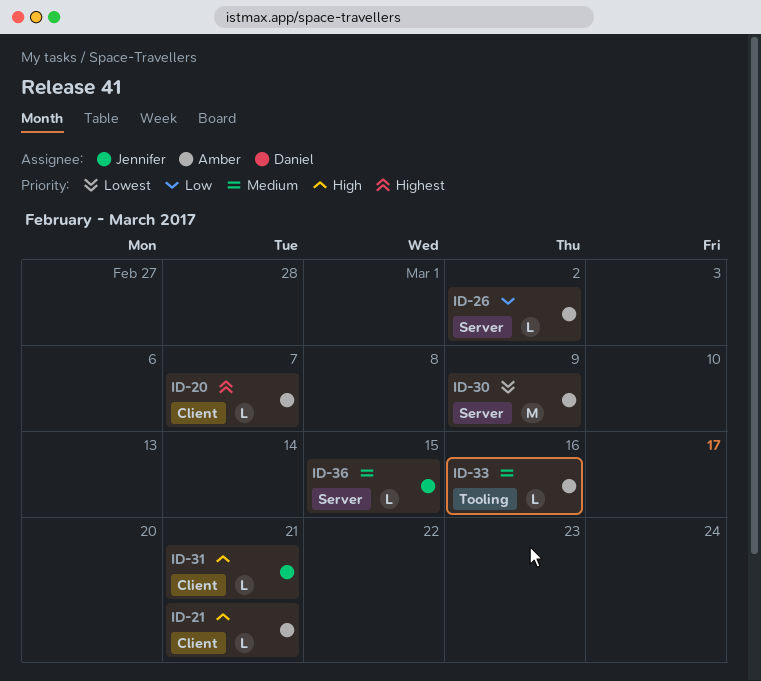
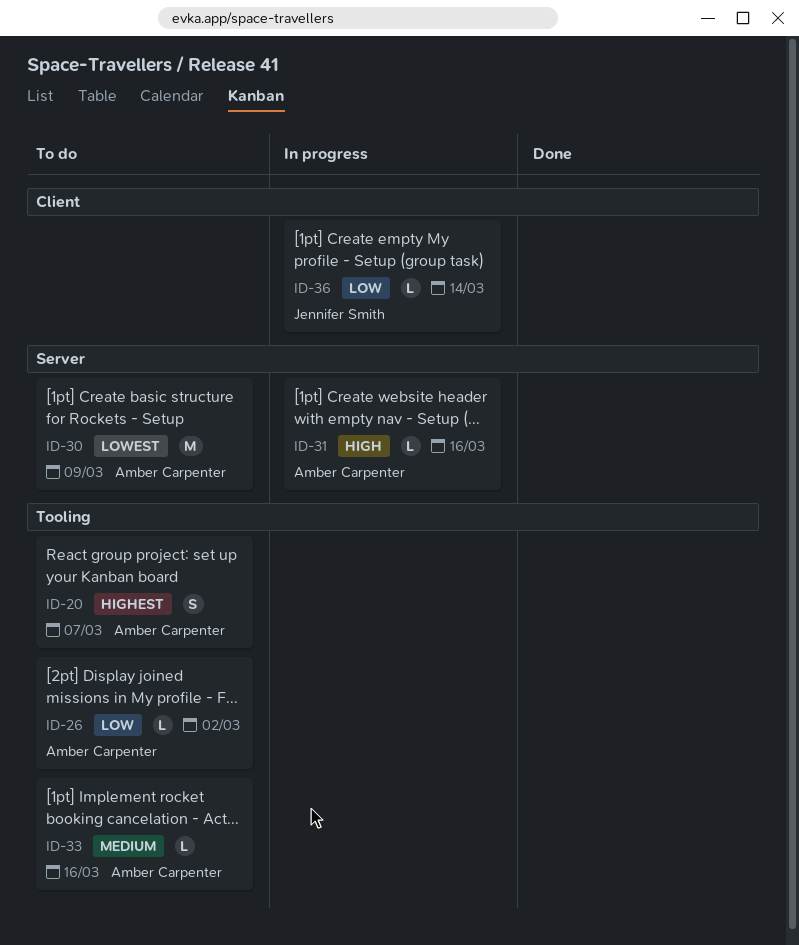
ID-20, label: Client -> Tooling
ID-20, estimate: L -> S
ID-21: present -> none
ID-26, label: Server -> Tooling
ID-31, owner: Jennifer Smith -> Amber Carpenter
ID-31, label: Client -> Server
ID-31, due: Mar 21 -> Mar 16
ID-36, priority: Medium -> Low
ID-36, label: Server -> Client
ID-36, due: Mar 15 -> Mar 14

